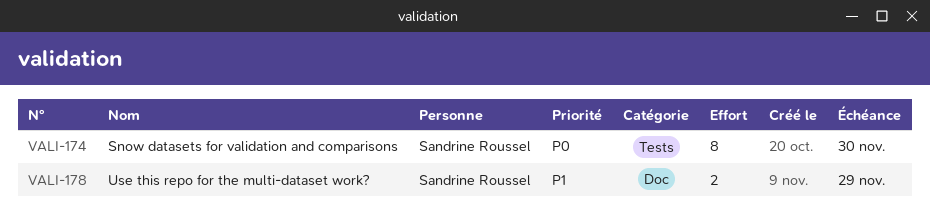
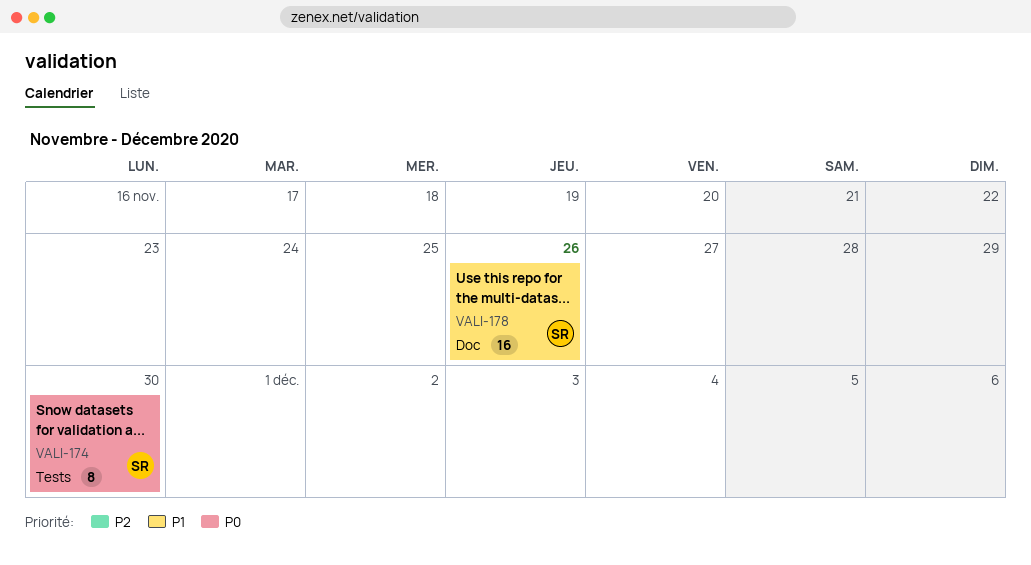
VALI-178, estimate: 2 -> 16
VALI-178, due: Nov 29 -> Nov 26

